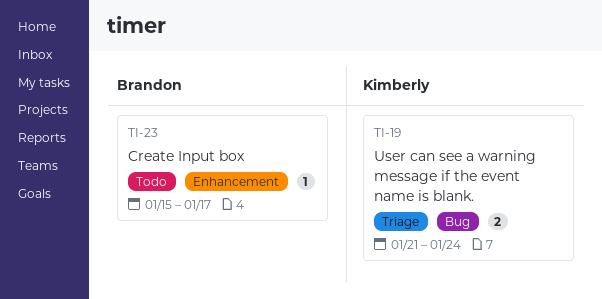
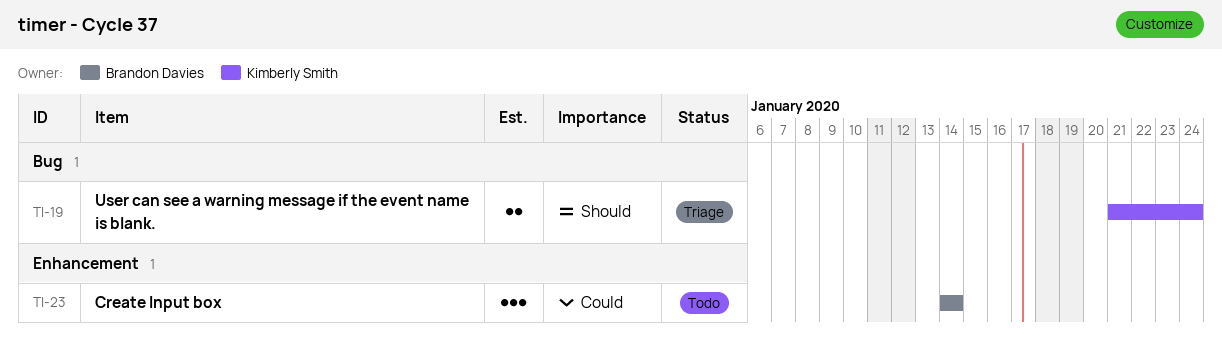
TI-23, estimate: 1 -> 3
TI-23, start: Jan 15 -> Jan 14
TI-23, due: Jan 17 -> Jan 14

